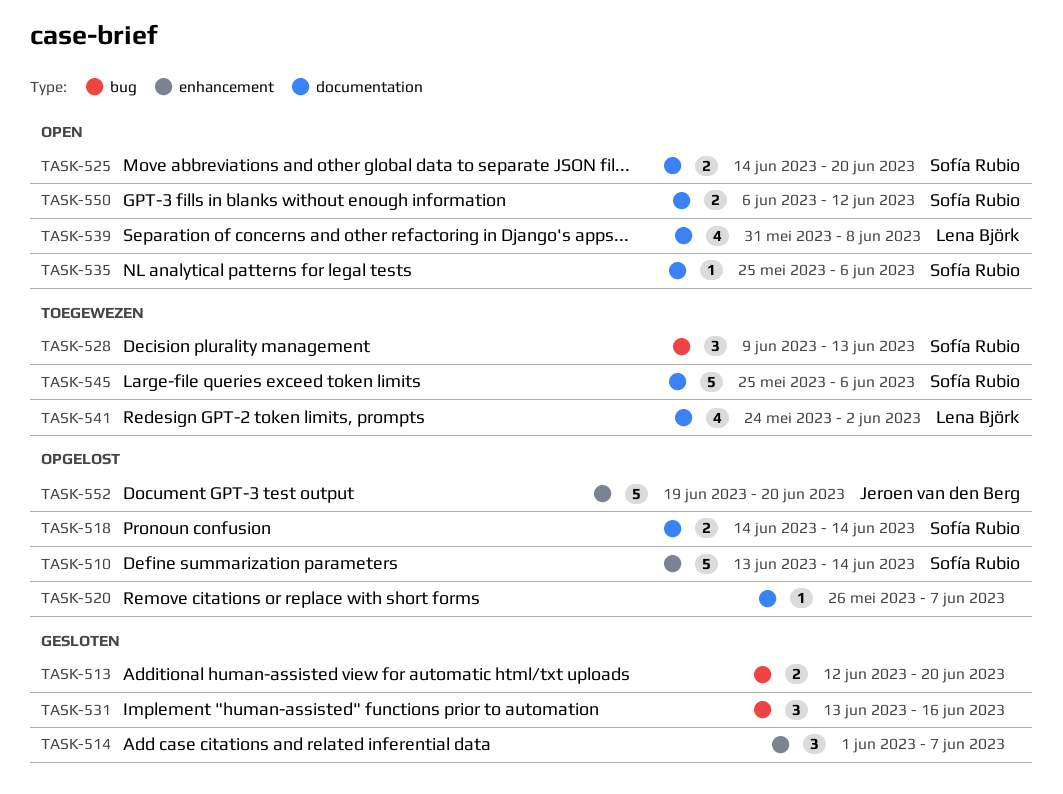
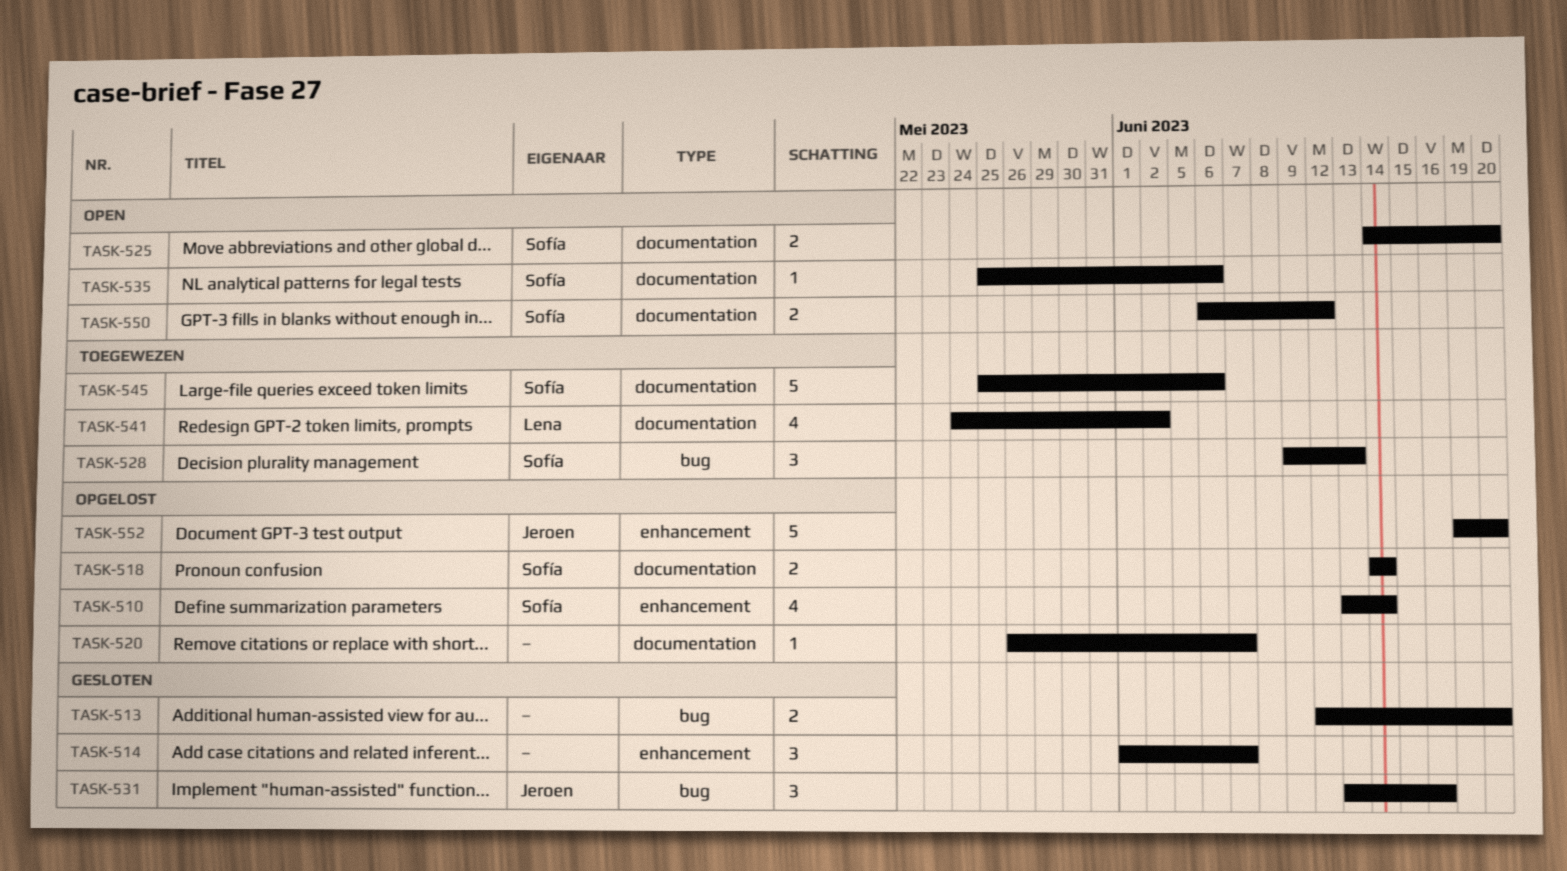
TASK-510, estimate: 5 -> 4
TASK-531, owner: none -> Jeroen van den Berg
TASK-539: present -> none

